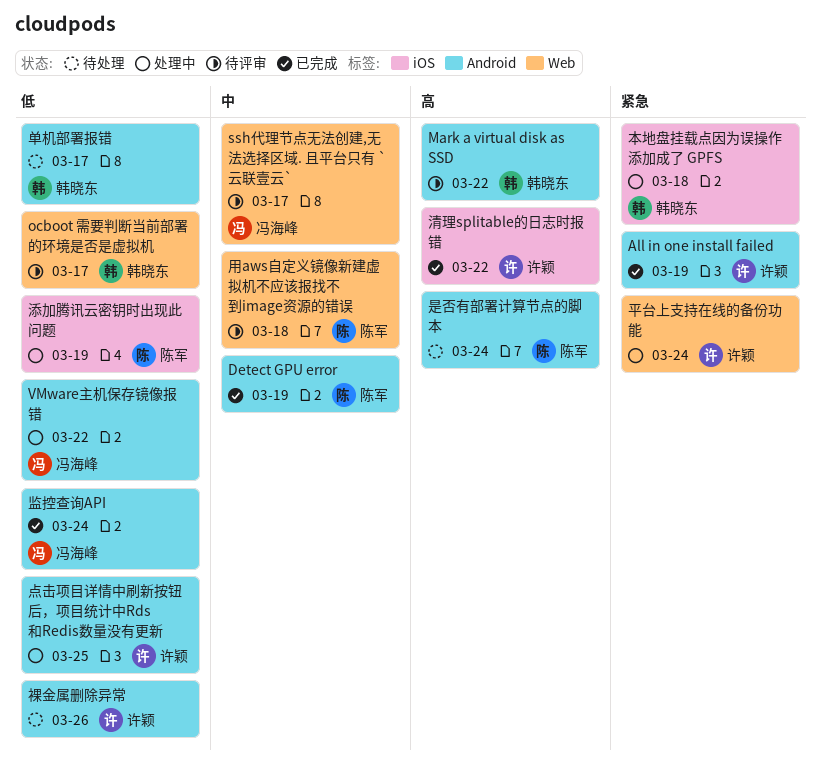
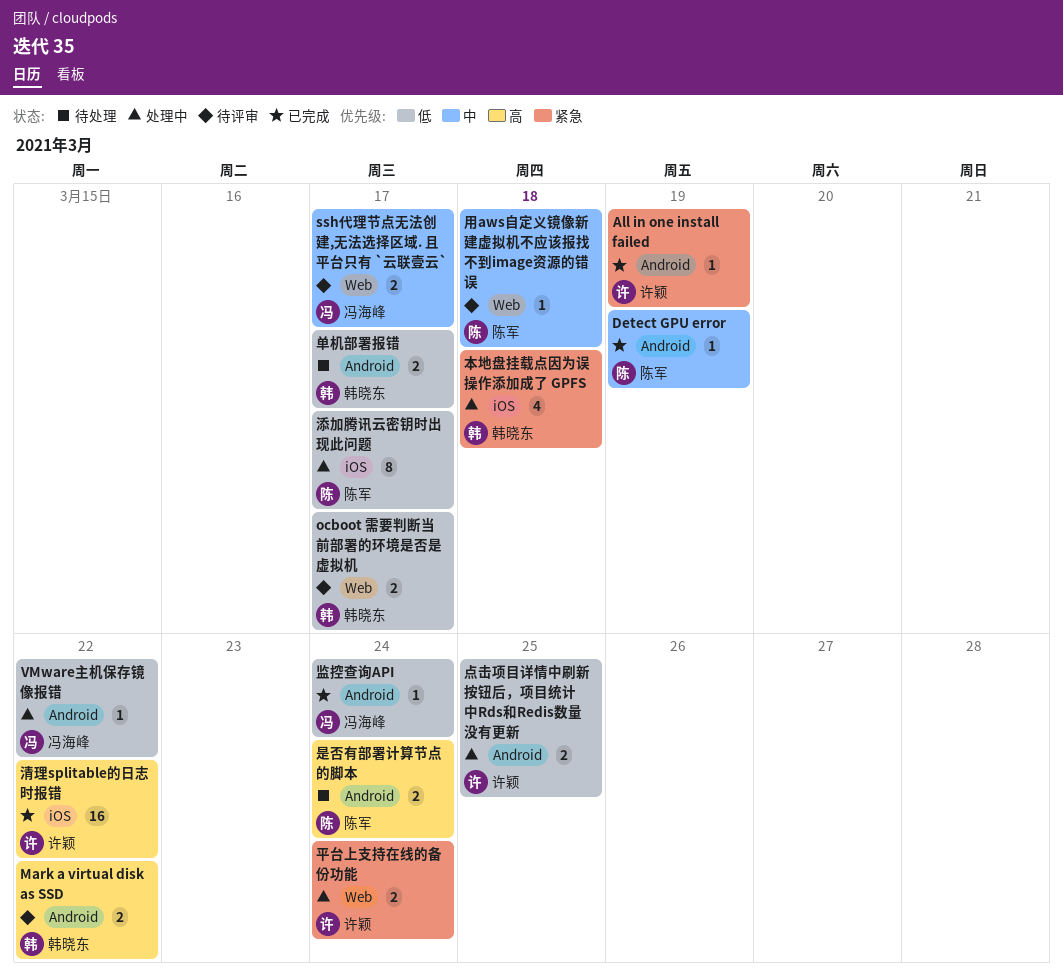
添加腾讯云密钥时出现此问题, due: Mar 19 -> Mar 17
裸金属删除异常: present -> none

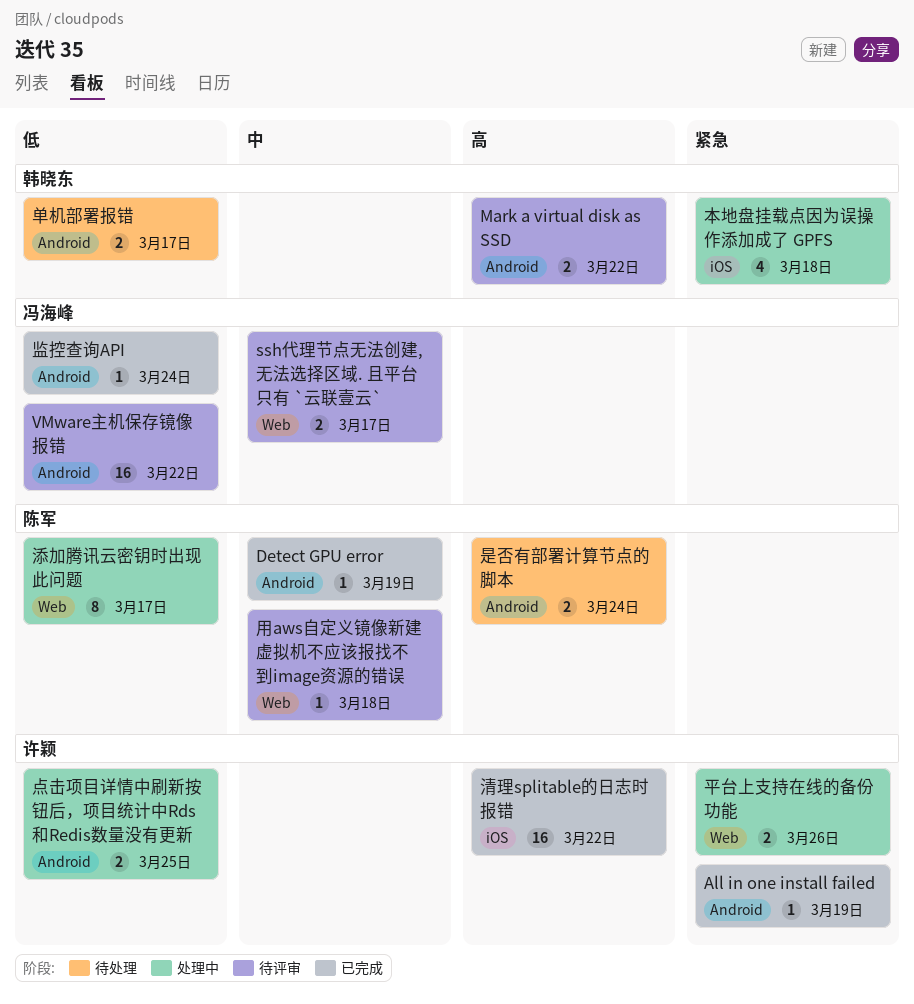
ocboot 需要判断当前部署的环境是否是虚拟机: present -> none
VMware主机保存镜像报错, status: 处理中 -> 待评审
VMware主机保存镜像报错, estimate: 1 -> 16
平台上支持在线的备份功能, due: Mar 24 -> Mar 26
添加腾讯云密钥时出现此问题, label: iOS -> Web

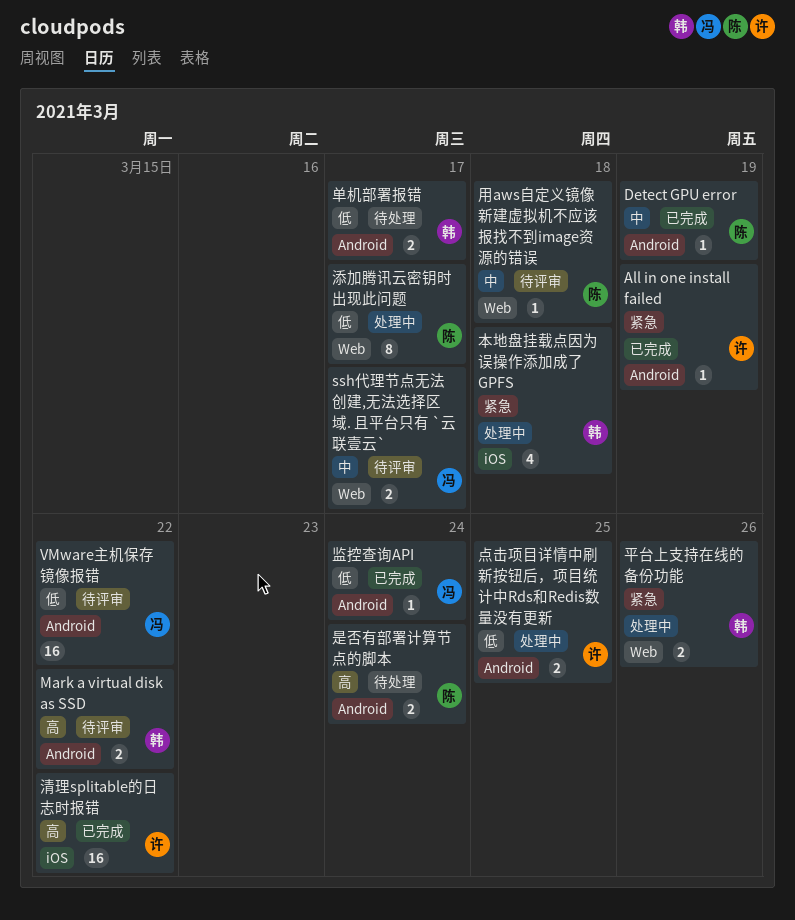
平台上支持在线的备份功能, owner: 许颖 -> 韩晓东

